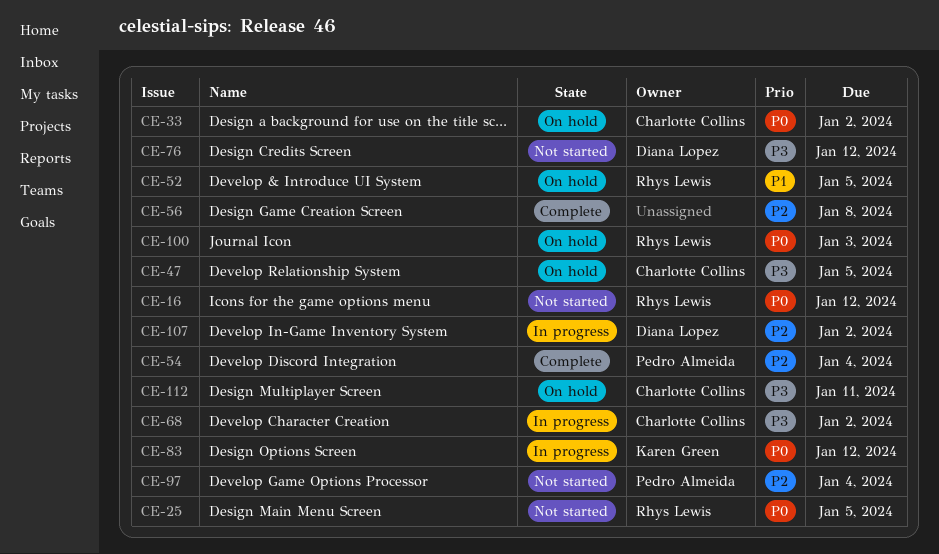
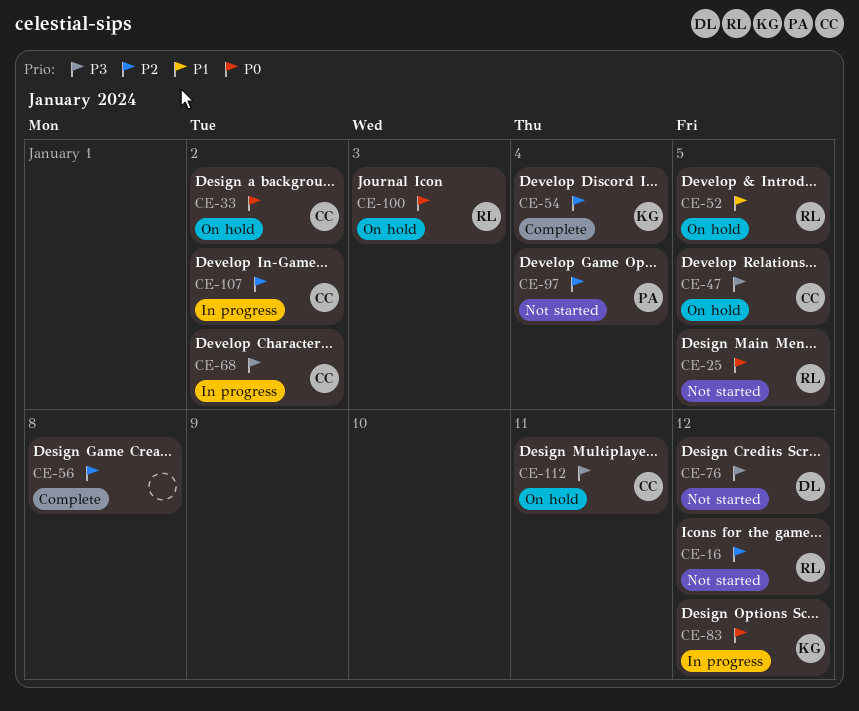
CE-16, priority: P0 -> P2
CE-54, owner: Pedro Almeida -> Karen Green
CE-107, owner: Diana Lopez -> Charlotte Collins

